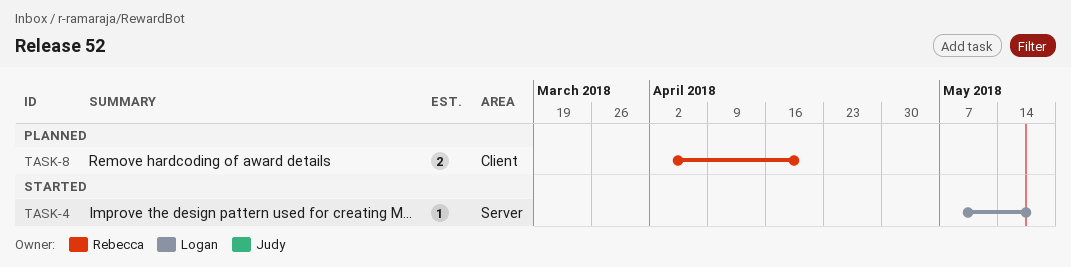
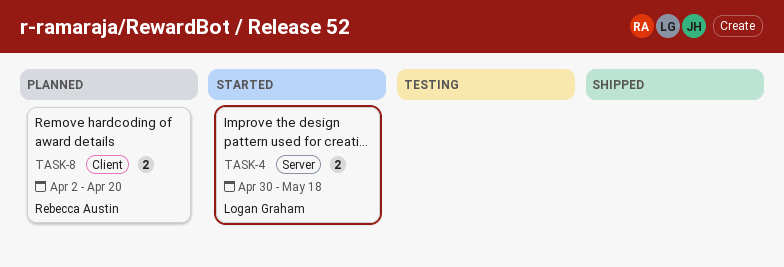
TASK-4, estimate: 1 -> 2
TASK-4, start: May 7 -> Apr 30

